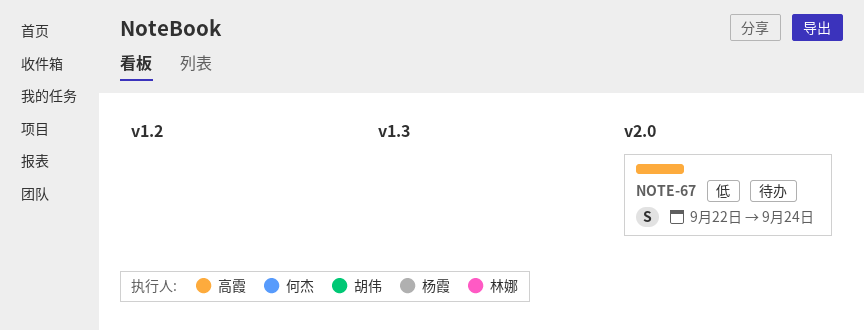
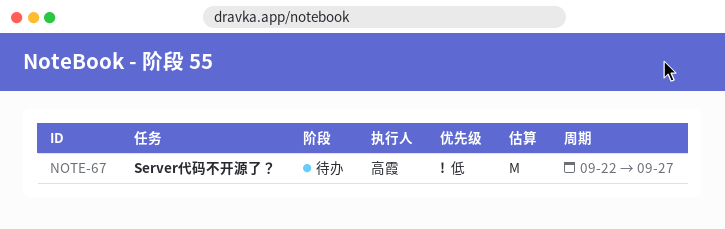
NOTE-67, estimate: S -> M
NOTE-67, due: Sep 24 -> Sep 27

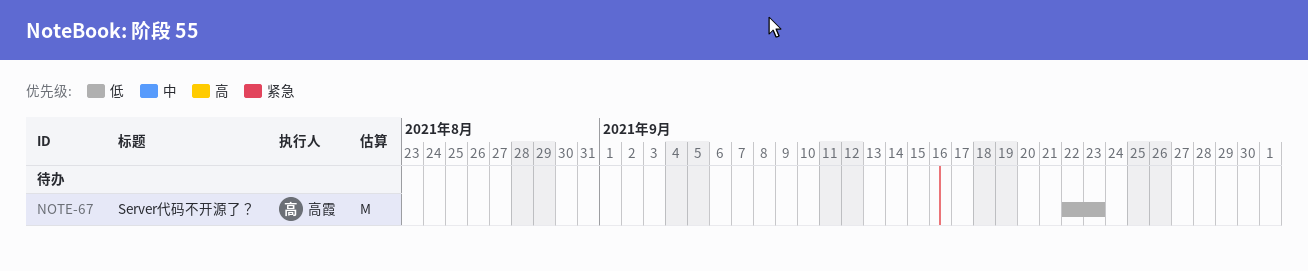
NOTE-67, due: Sep 27 -> Sep 23

